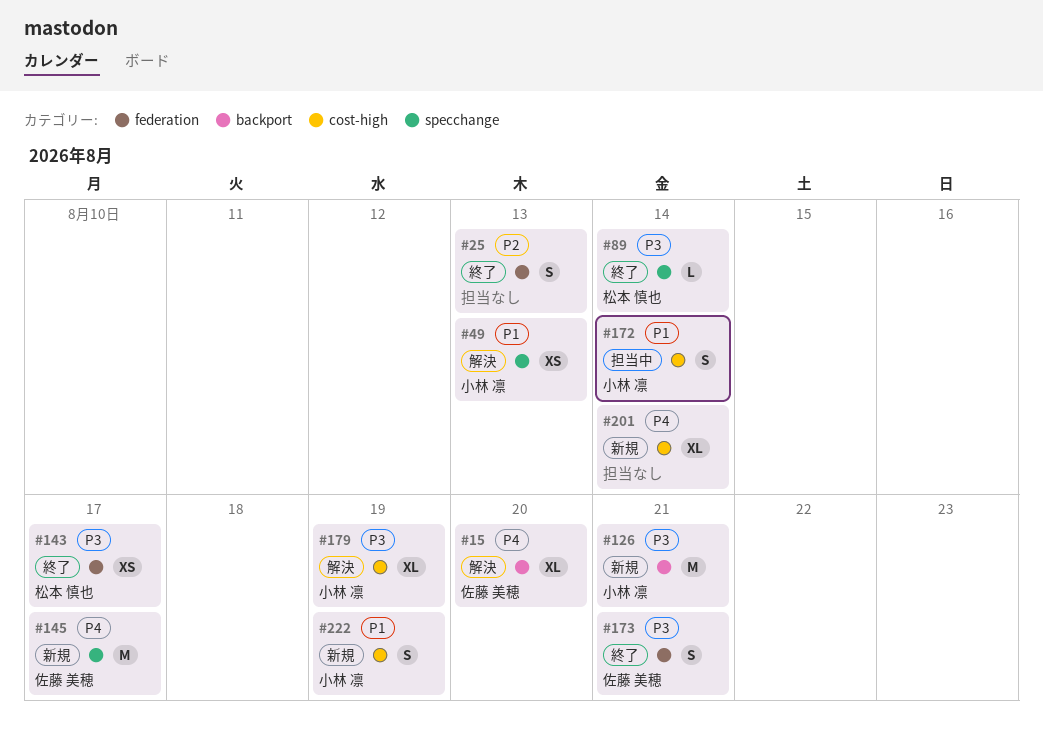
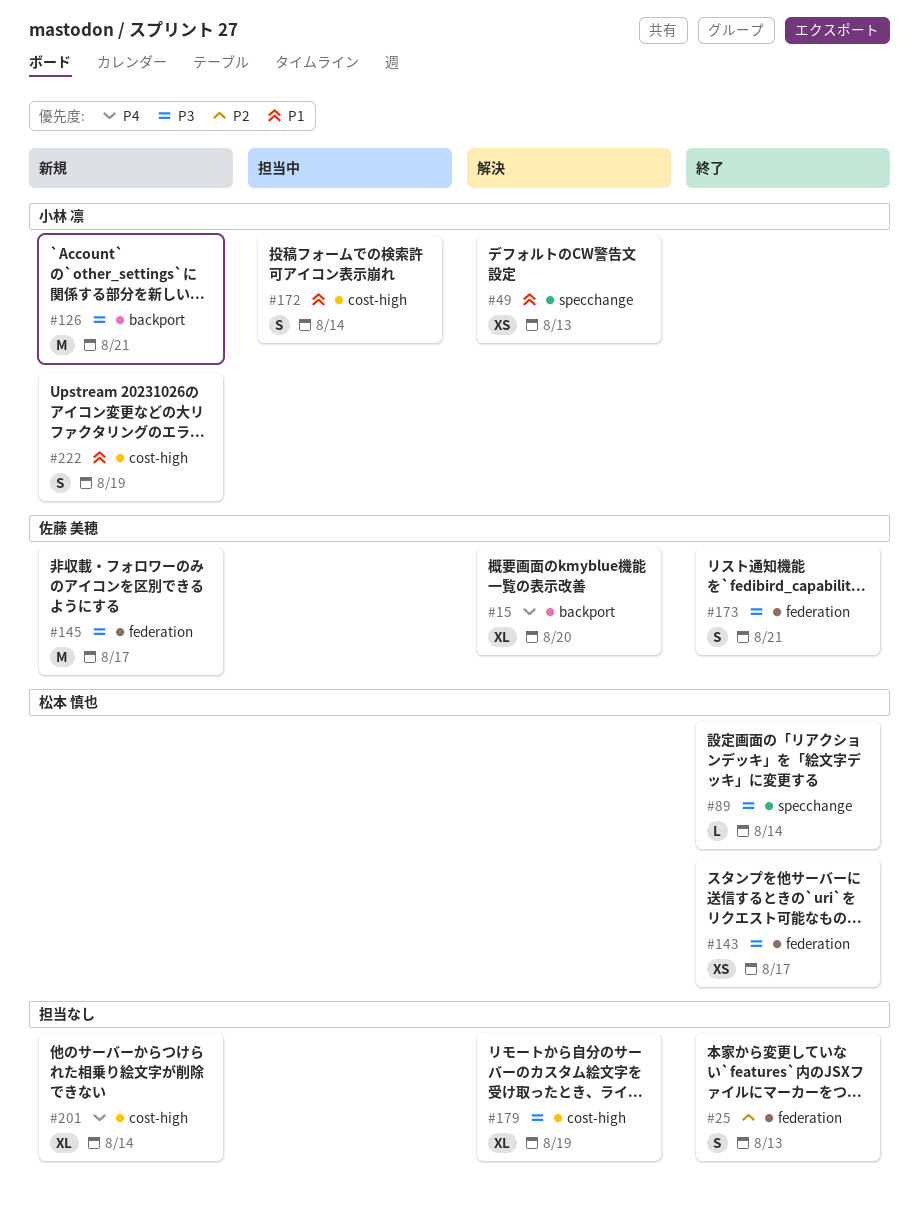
#145, priority: P4 -> P3
#145, label: specchange -> federation
#179, owner: 小林 凛 -> none

